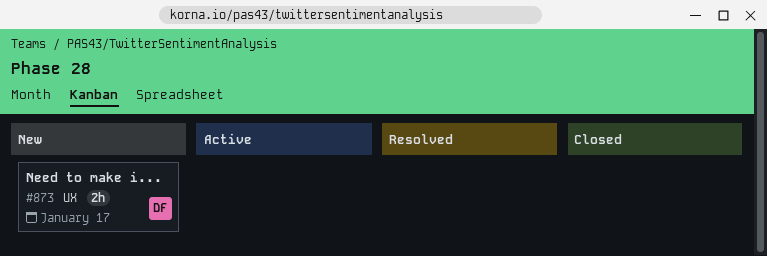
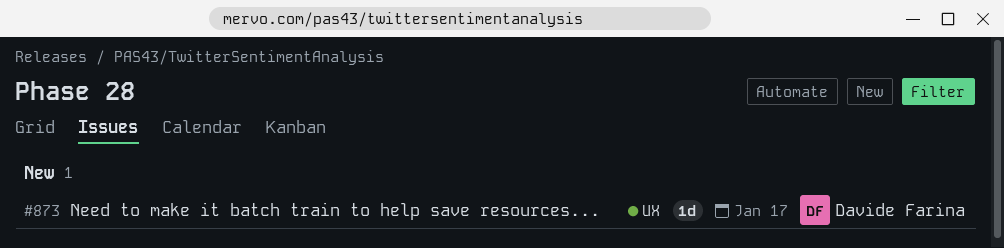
#873, estimate: 2h -> 1d

